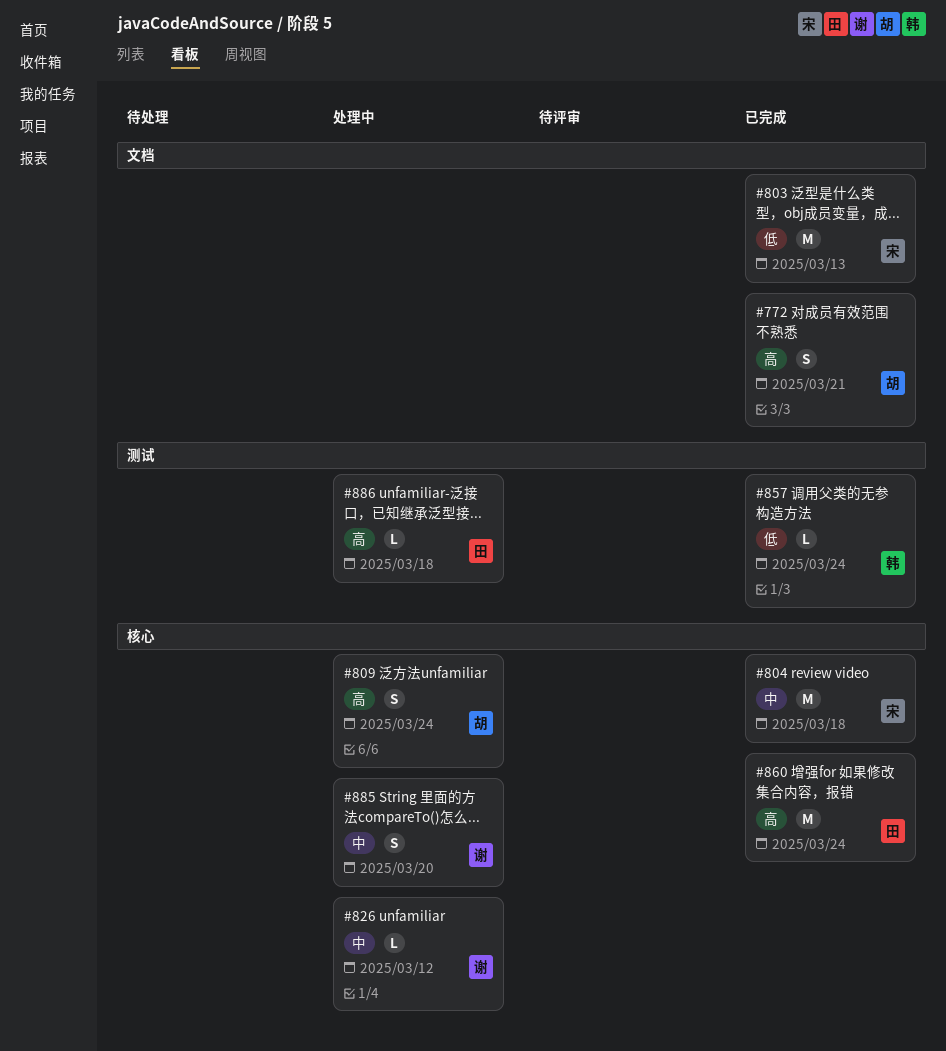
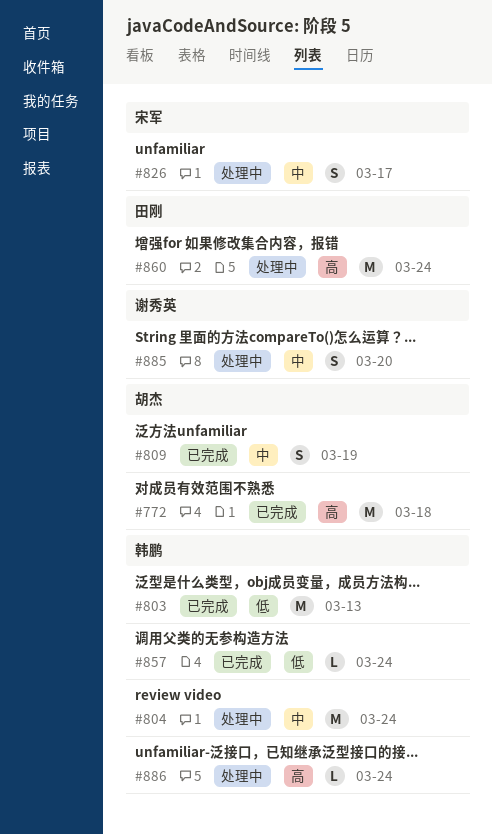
#772, estimate: S -> M
#772, due: Mar 21 -> Mar 18
#803, owner: 宋军 -> 韩鹏
#804, status: 已完成 -> 处理中
#804, owner: 宋军 -> 韩鹏
#804, due: Mar 18 -> Mar 24
#809, status: 处理中 -> 已完成
#809, priority: 高 -> 中
#809, due: Mar 24 -> Mar 19
#826, owner: 谢秀英 -> 宋军
#826, estimate: L -> S
#826, due: Mar 12 -> Mar 17
#860, status: 已完成 -> 处理中
#886, owner: 田刚 -> 韩鹏
#886, due: Mar 18 -> Mar 24

